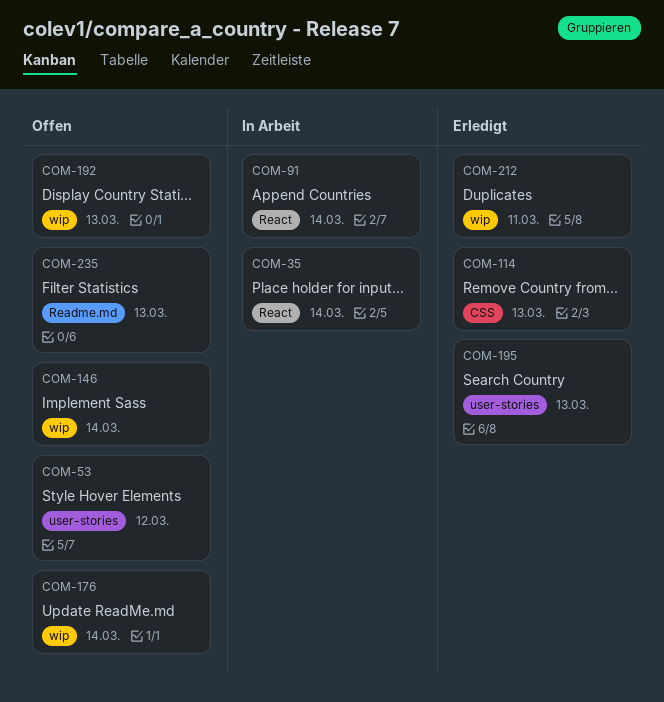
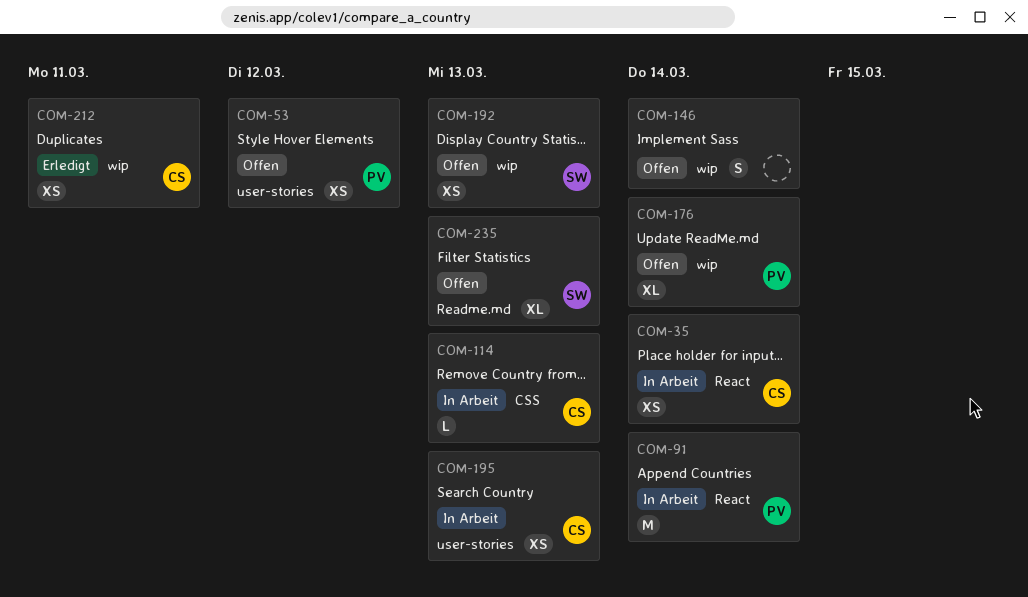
COM-114, status: Erledigt -> In Arbeit
COM-195, status: Erledigt -> In Arbeit

